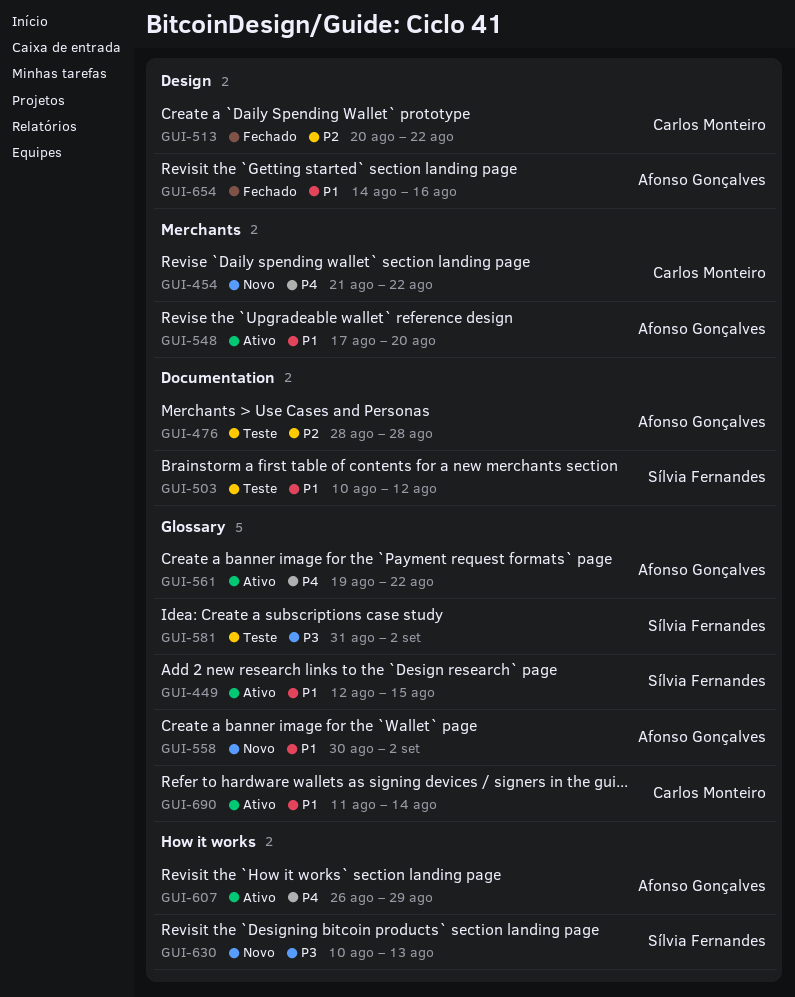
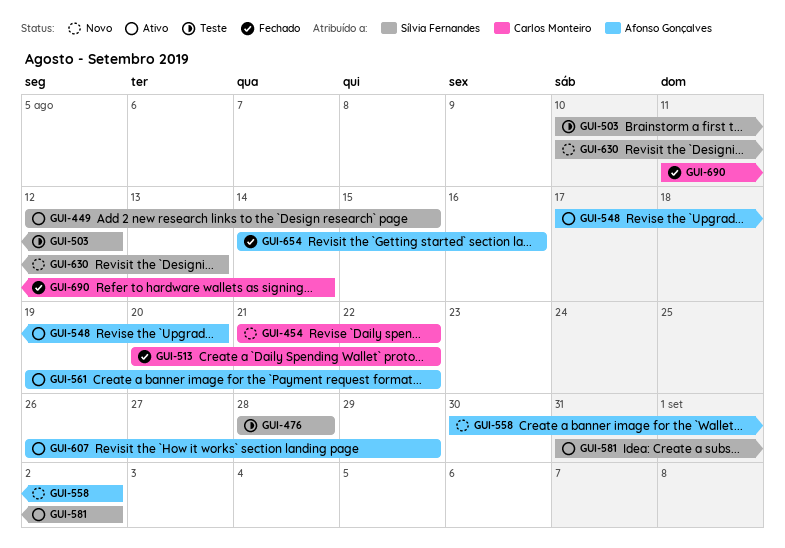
GUI-476, owner: Afonso Gonçalves -> Sílvia Fernandes
GUI-581, status: Teste -> Ativo
GUI-690, status: Ativo -> Fechado

